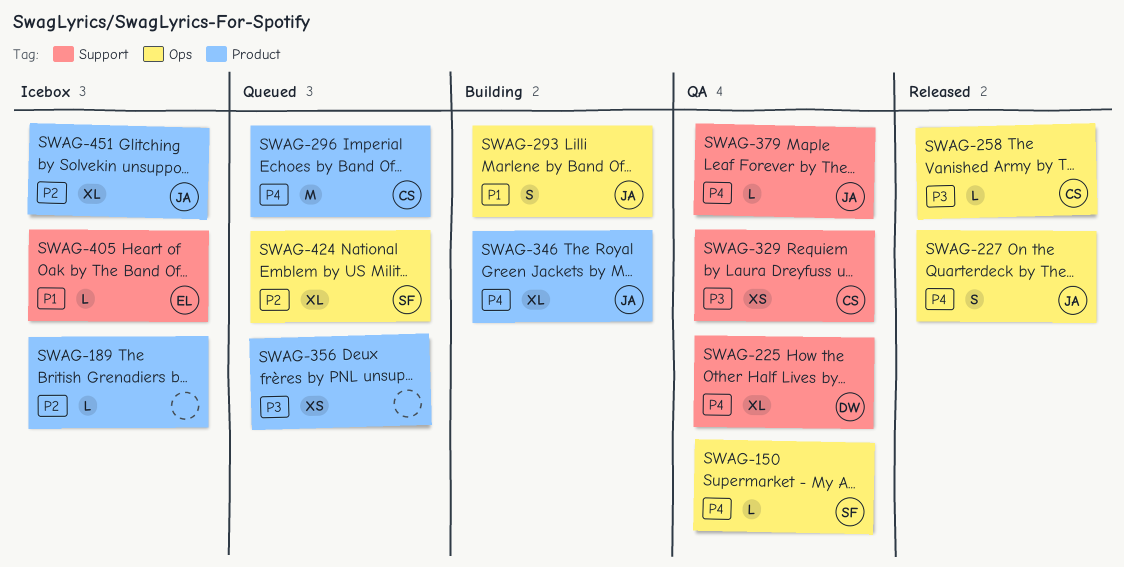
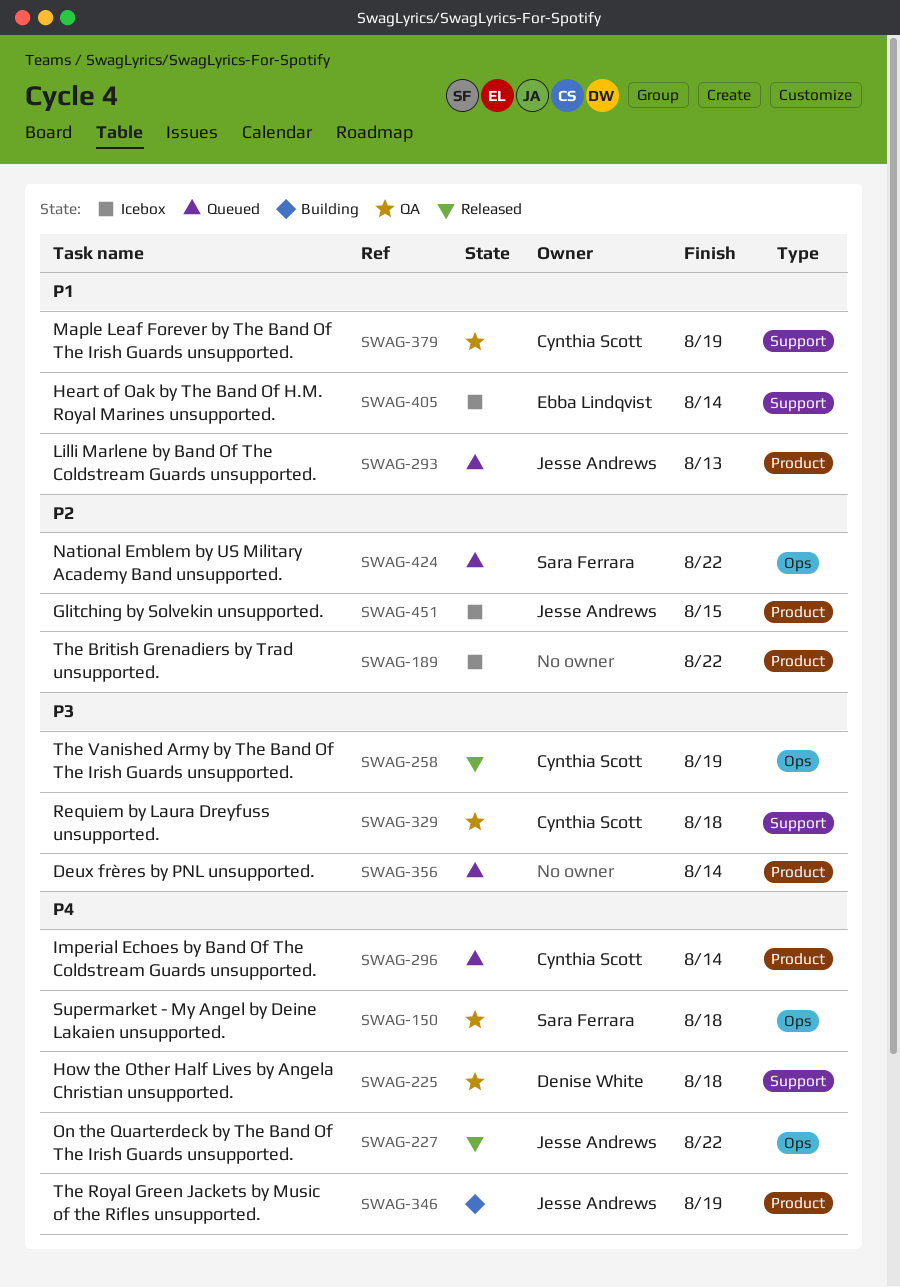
SWAG-293, status: Building -> Queued
SWAG-293, label: Ops -> Product
SWAG-379, owner: Jesse Andrews -> Cynthia Scott
SWAG-379, priority: P4 -> P1

